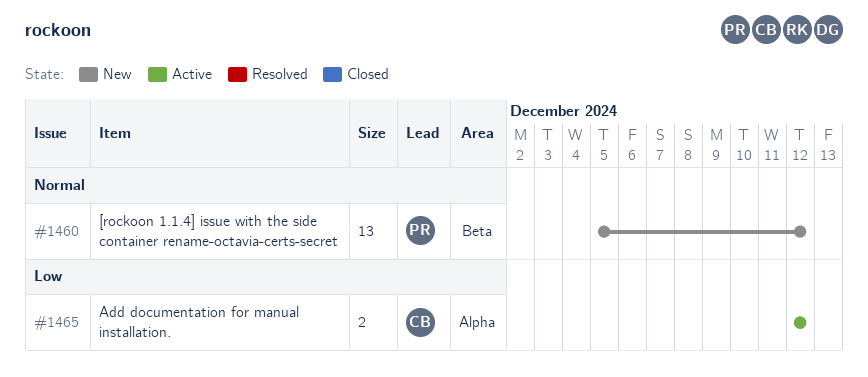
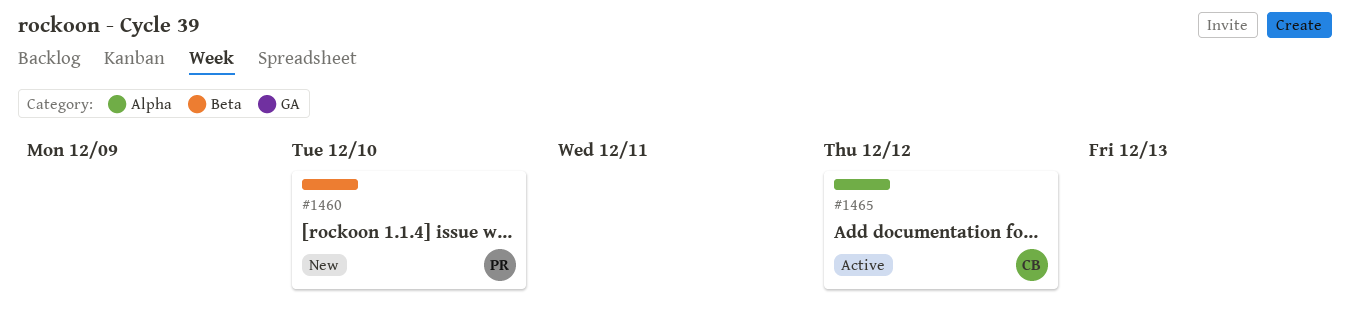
#1460, due: Dec 12 -> Dec 10

